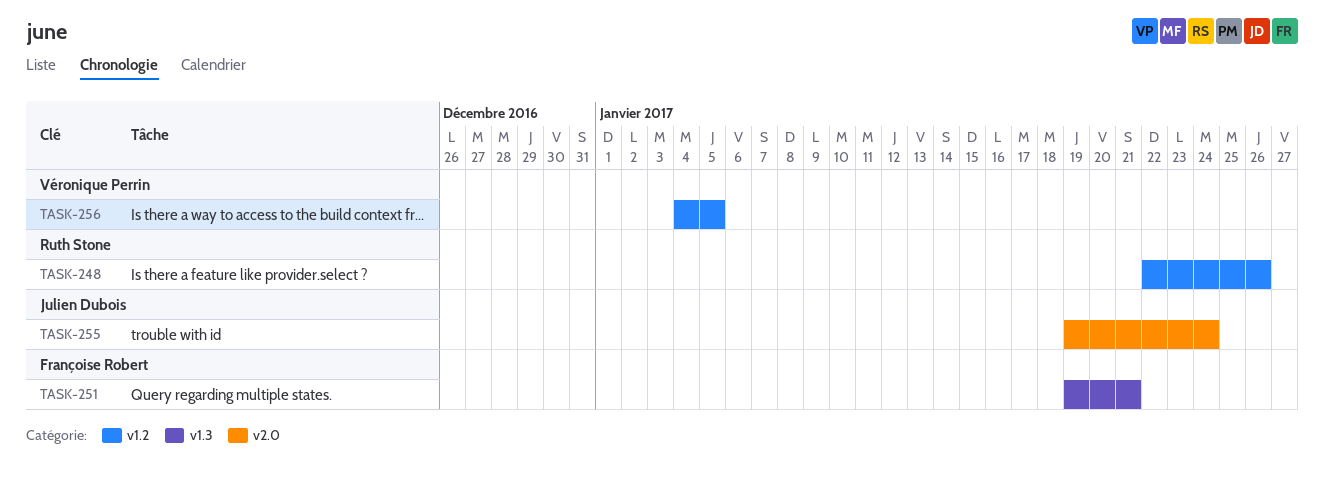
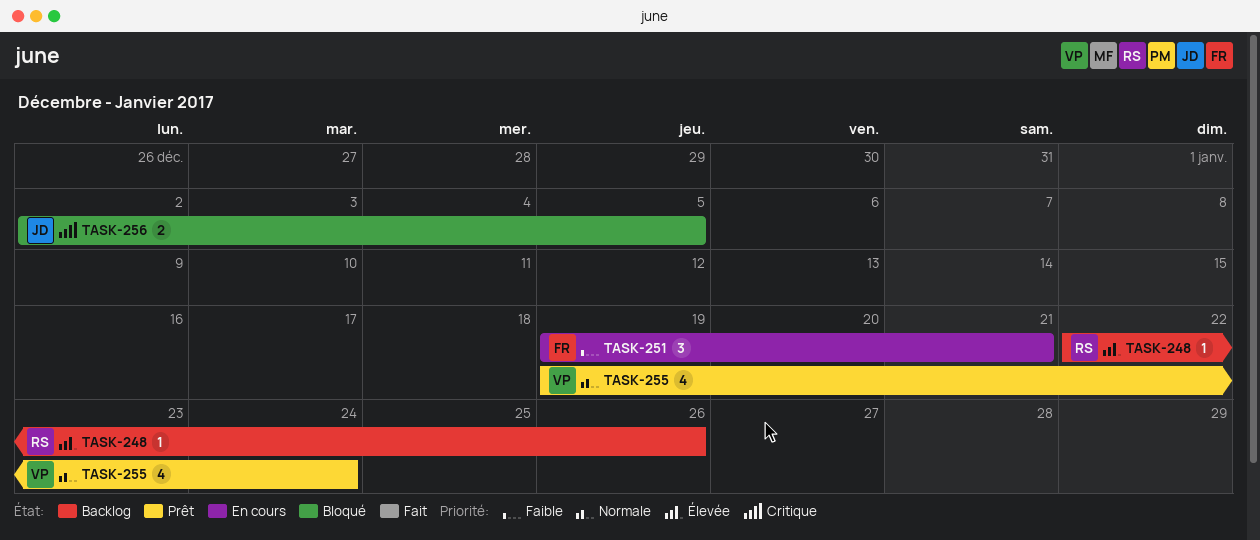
TASK-255, owner: Julien Dubois -> Véronique Perrin
TASK-256, owner: Véronique Perrin -> Julien Dubois
TASK-256, start: Jan 4 -> Jan 2

